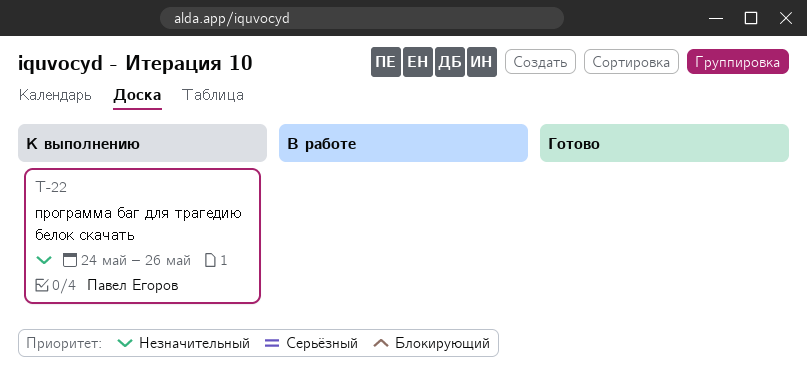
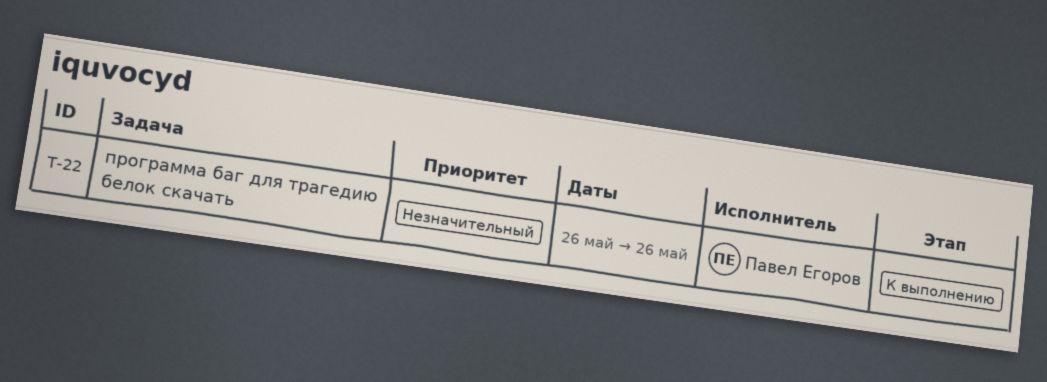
T-22, start: May 24 -> May 26

